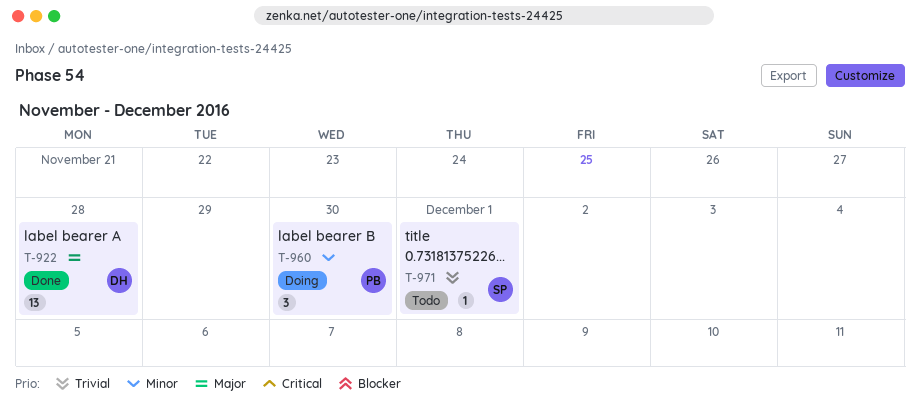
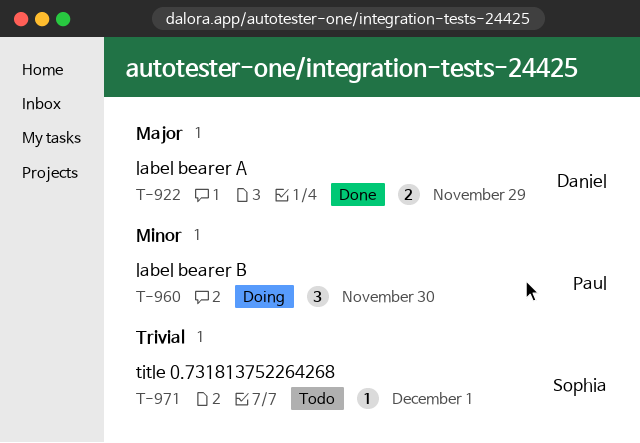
T-922, estimate: 13 -> 2
T-922, due: Nov 28 -> Nov 29

